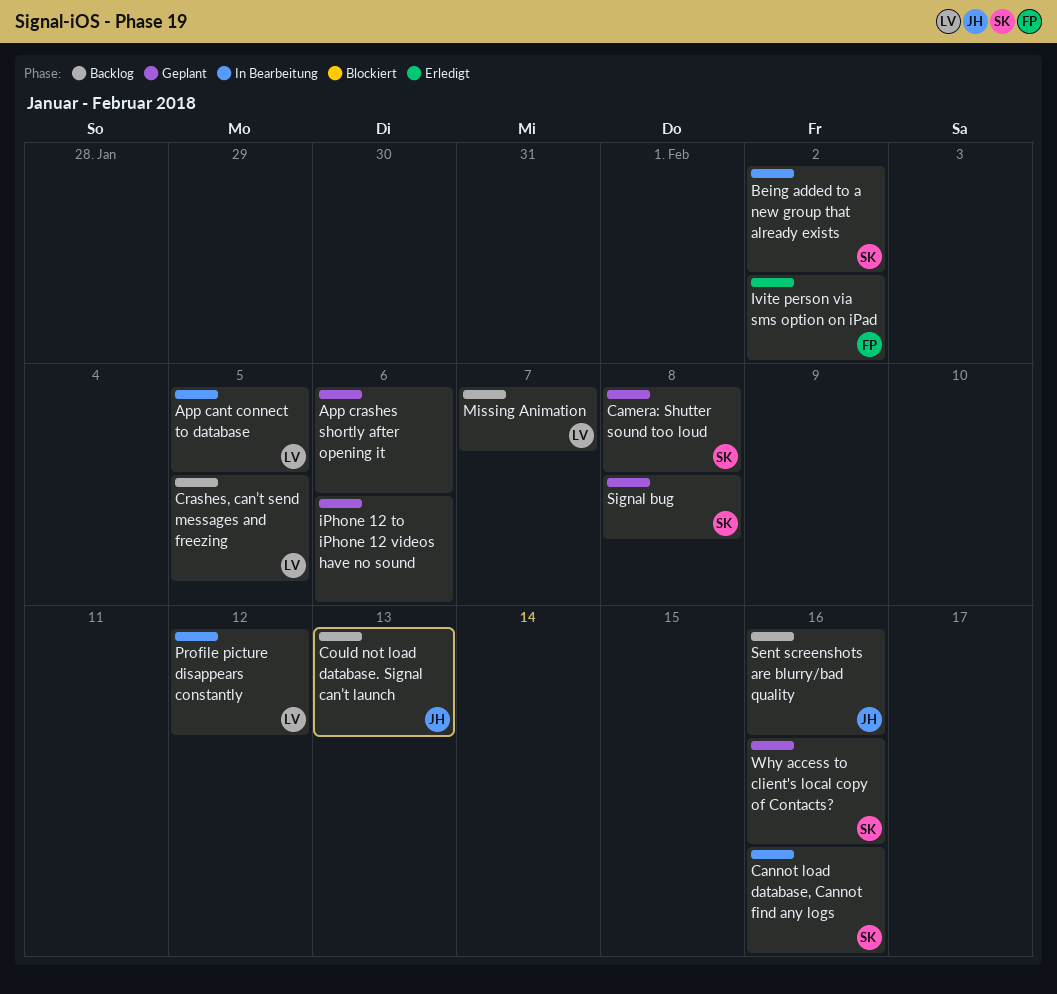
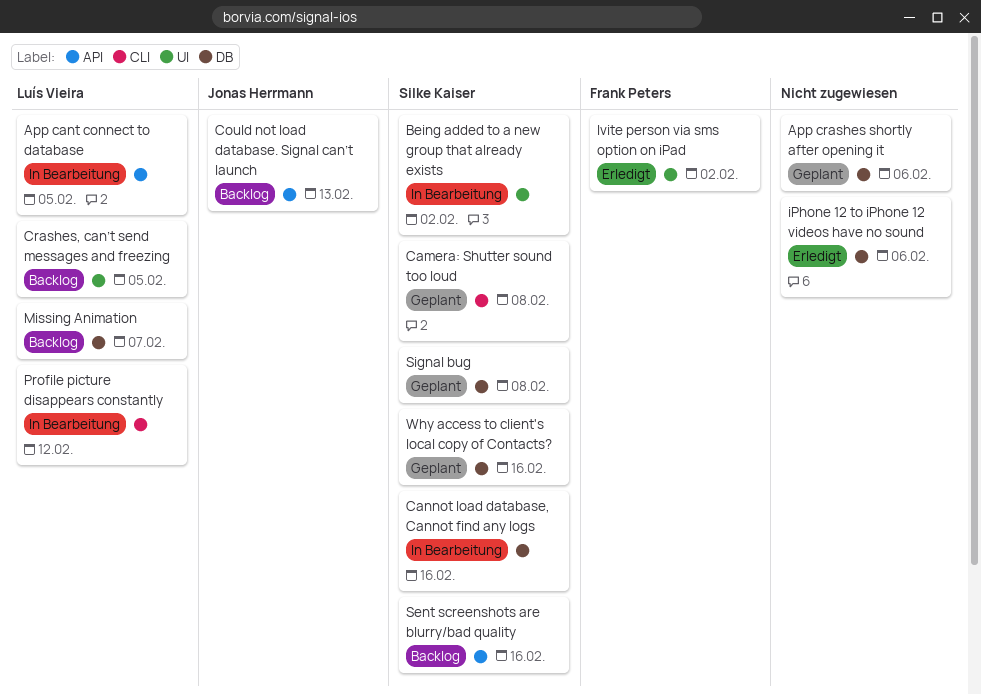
iPhone 12 to iPhone 12 videos have no sound, status: Geplant -> Erledigt
Sent screenshots are blurry/bad quality, owner: Jonas Herrmann -> Silke Kaiser

